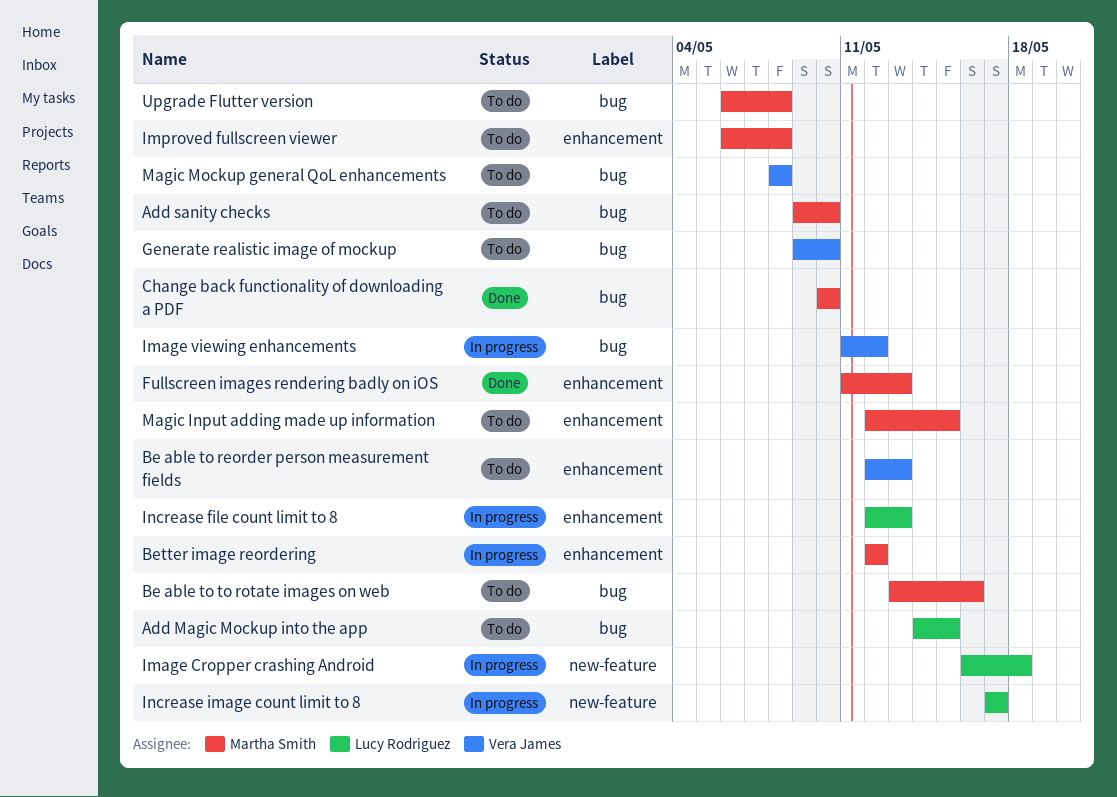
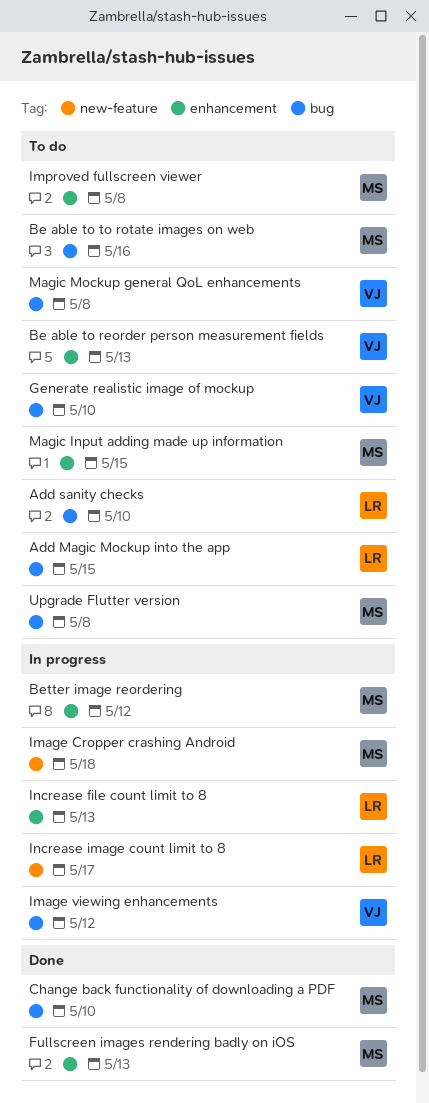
Add sanity checks, owner: Martha Smith -> Lucy Rodriguez
Image Cropper crashing Android, owner: Lucy Rodriguez -> Martha Smith

